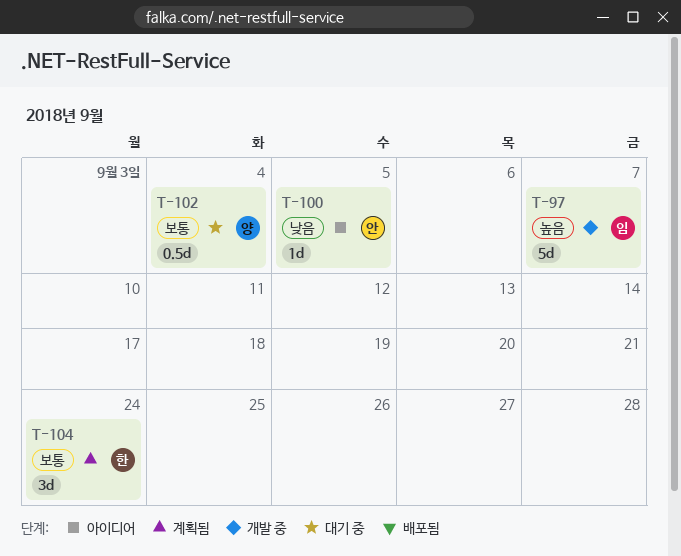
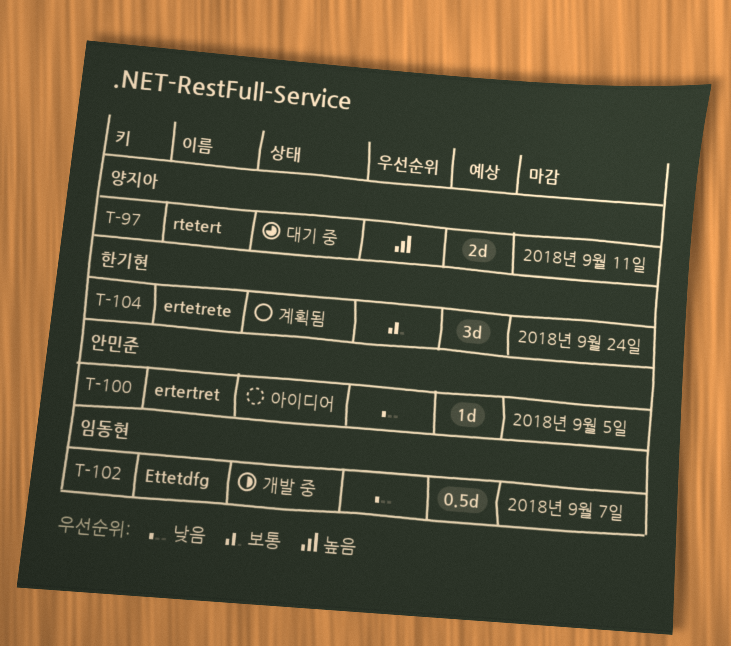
T-97, status: 개발 중 -> 대기 중
T-97, owner: 임동현 -> 양지아
T-97, estimate: 5d -> 2d
T-97, due: Sep 7 -> Sep 11
T-102, status: 대기 중 -> 개발 중
T-102, owner: 양지아 -> 임동현
T-102, priority: 보통 -> 낮음
T-102, due: Sep 4 -> Sep 7

